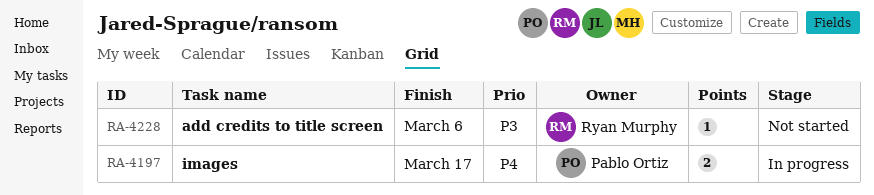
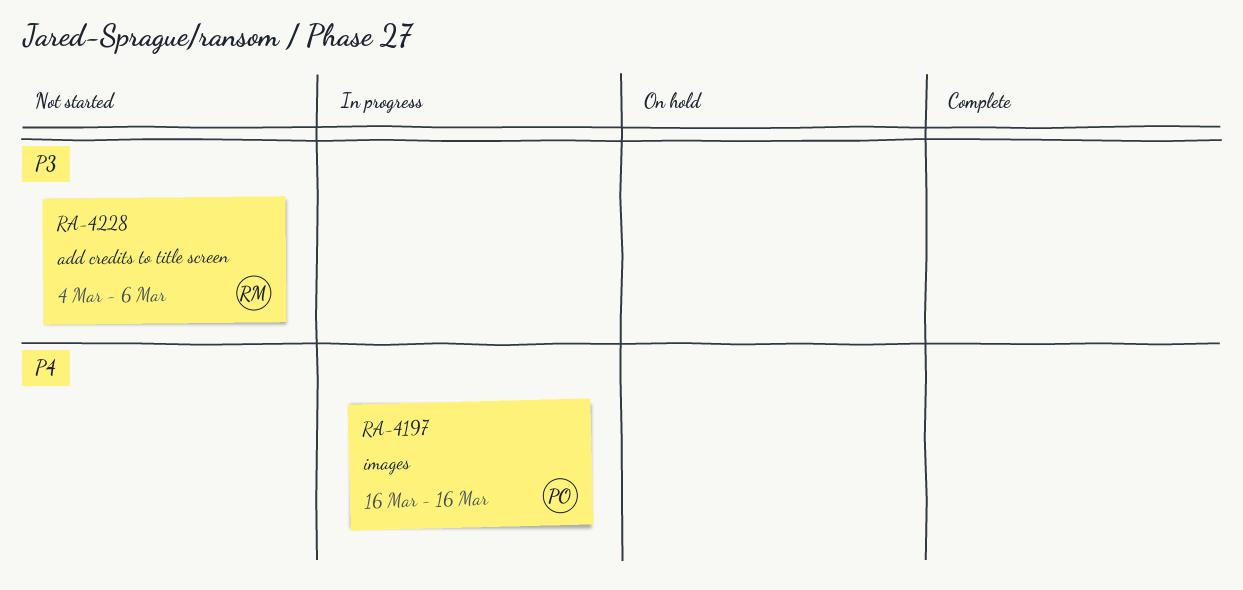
RA-4197, due: Mar 17 -> Mar 16

